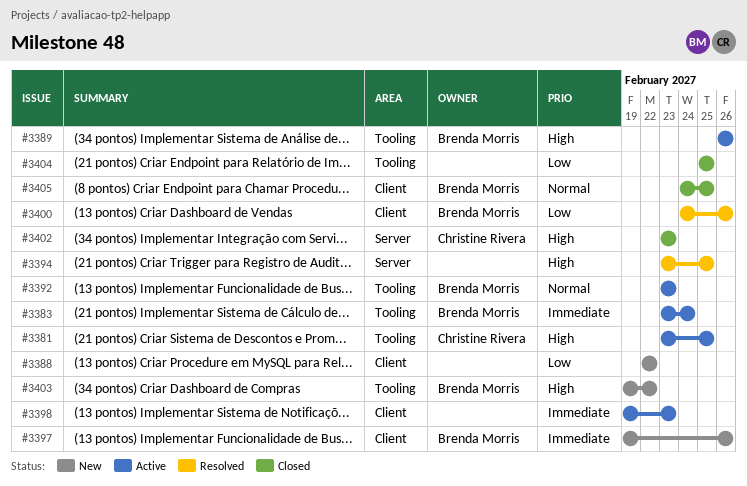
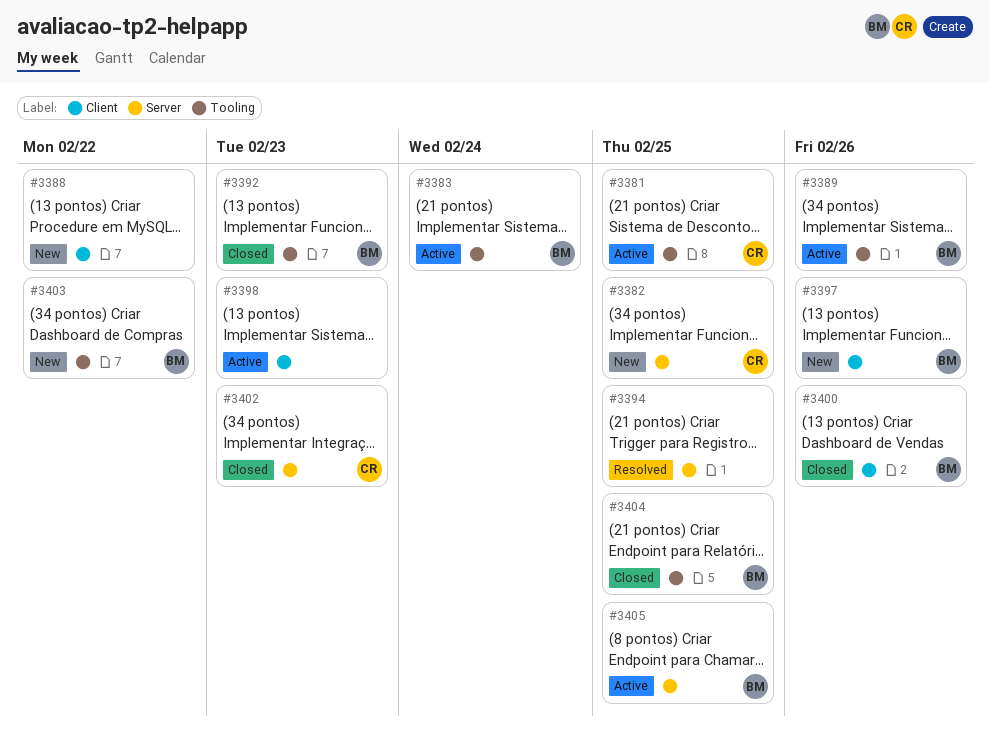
#3382: none -> present
#3392, status: Active -> Closed
#3400, status: Resolved -> Closed
#3404, owner: none -> Brenda Morris
#3405, status: Closed -> Active
#3405, label: Client -> Server

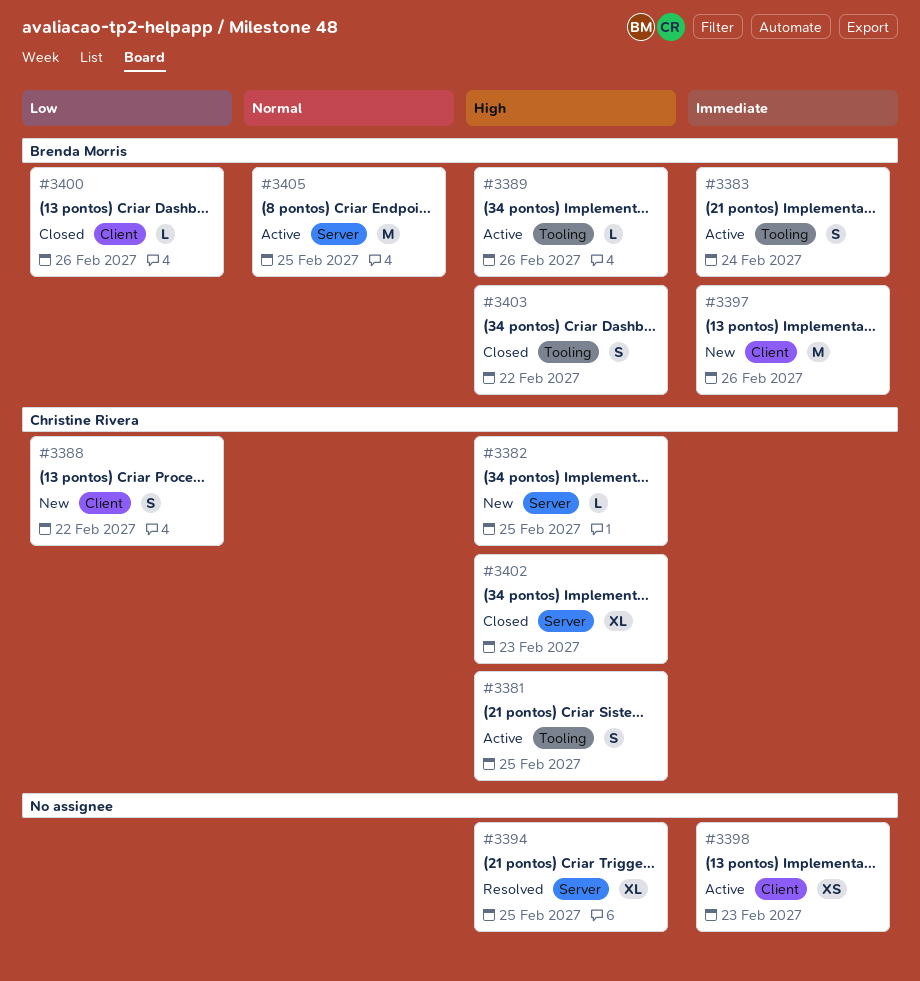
#3388, owner: none -> Christine Rivera
#3392: present -> none
#3403, status: New -> Closed
#3404: present -> none

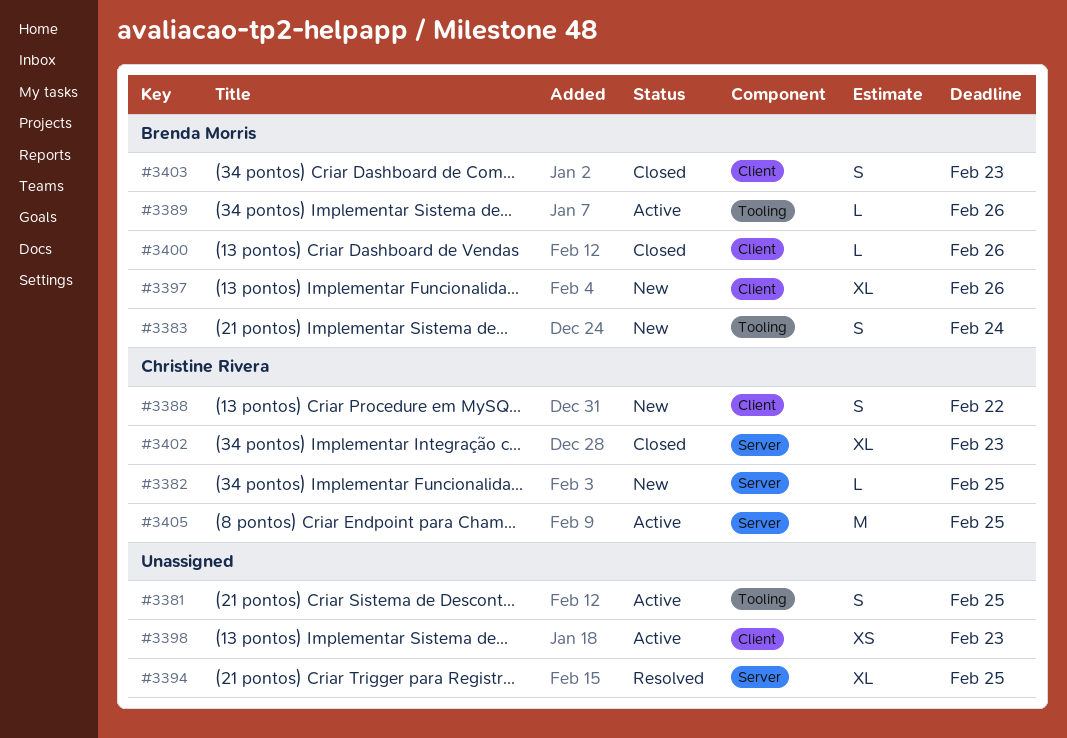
#3381, owner: Christine Rivera -> none
#3383, status: Active -> New
#3397, estimate: M -> XL
#3403, label: Tooling -> Client
#3403, due: Feb 22 -> Feb 23
#3405, owner: Brenda Morris -> Christine Rivera

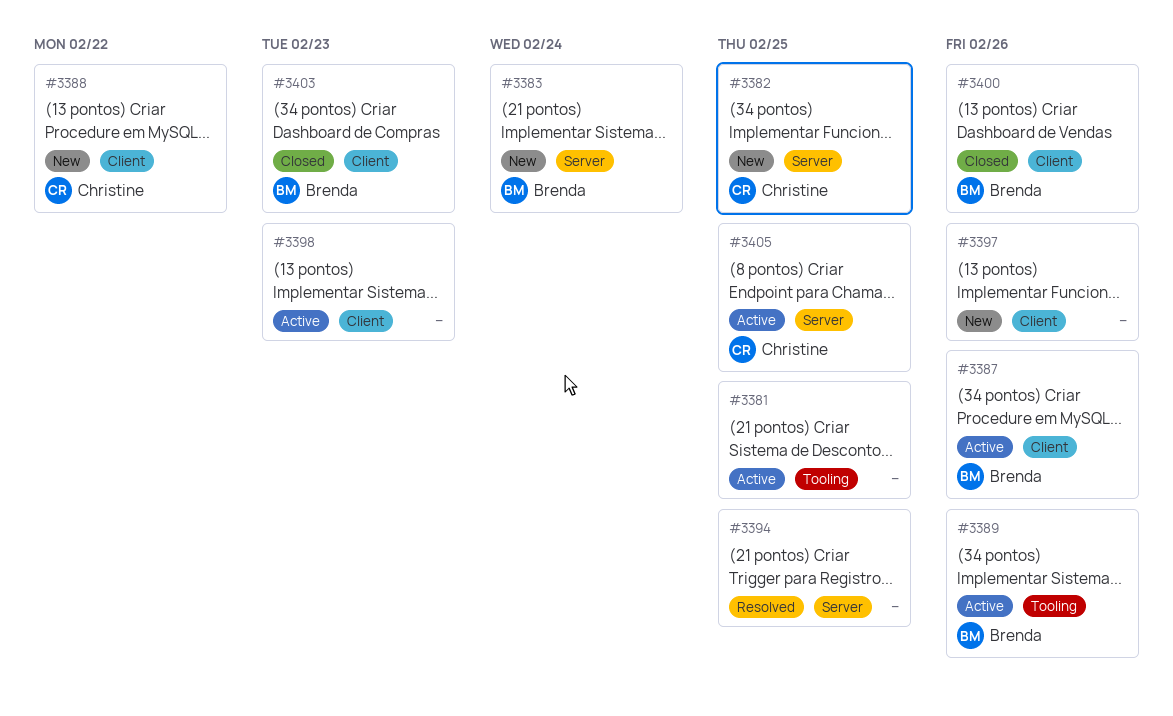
#3383, label: Tooling -> Server
#3387: none -> present
#3397, owner: Brenda Morris -> none
#3402: present -> none

